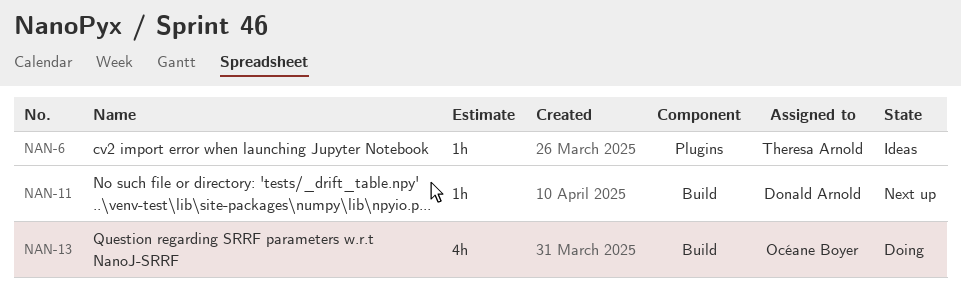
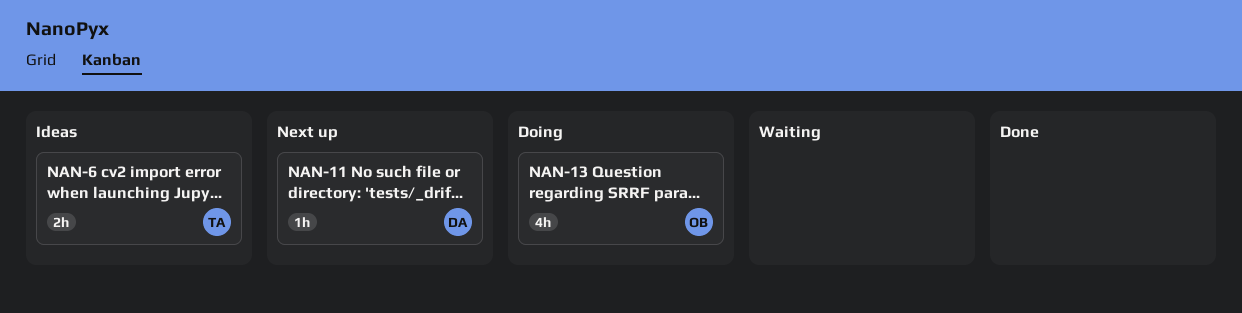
NAN-6, estimate: 1h -> 2h

